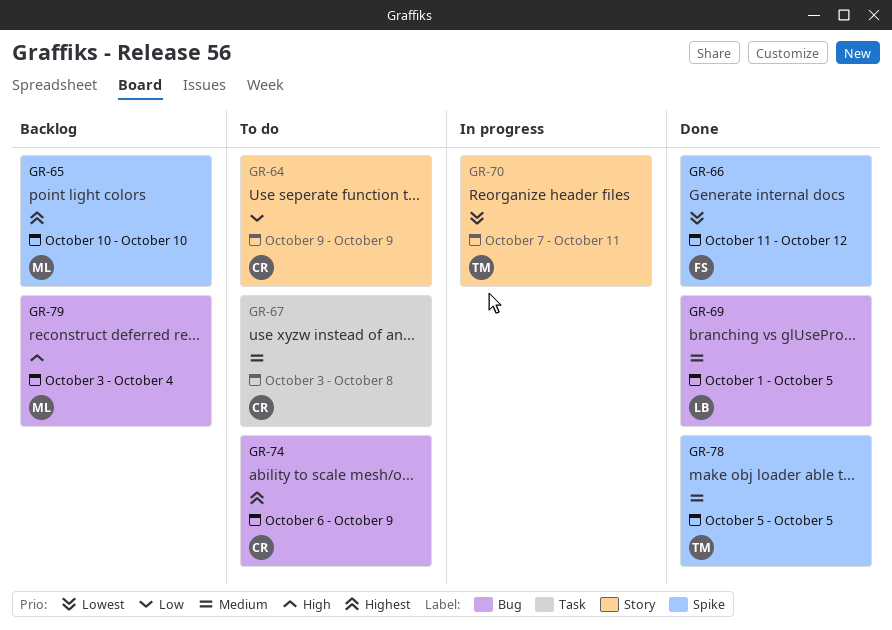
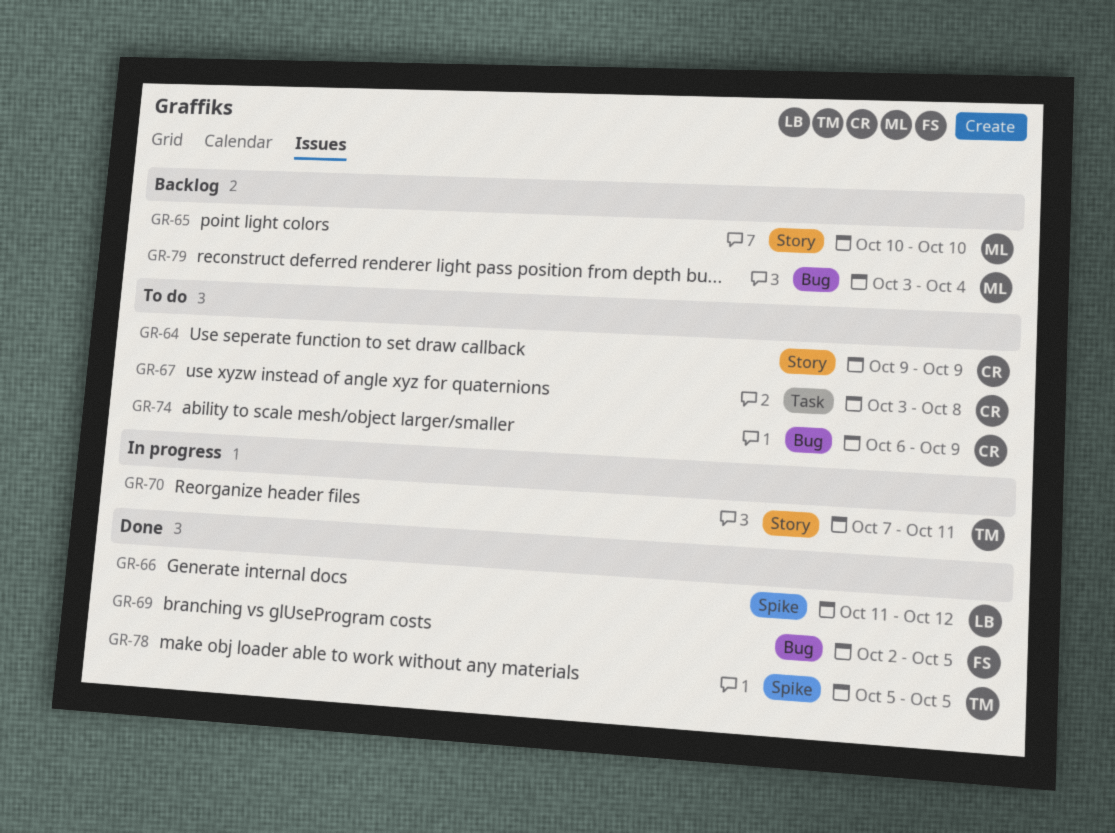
GR-65, label: Spike -> Story
GR-66, owner: FS -> LB
GR-69, owner: LB -> FS
GR-69, start: Oct 1 -> Oct 2

